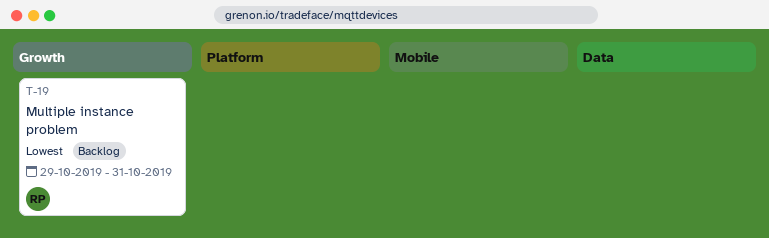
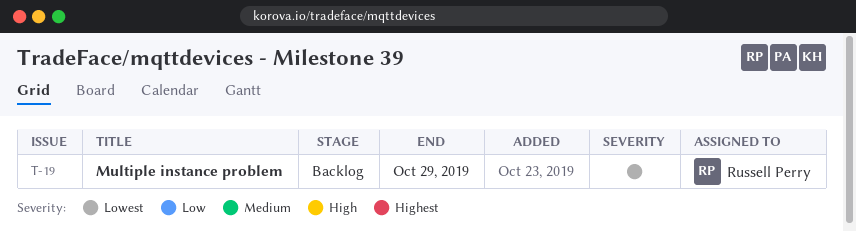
T-19, due: Oct 31 -> Oct 29

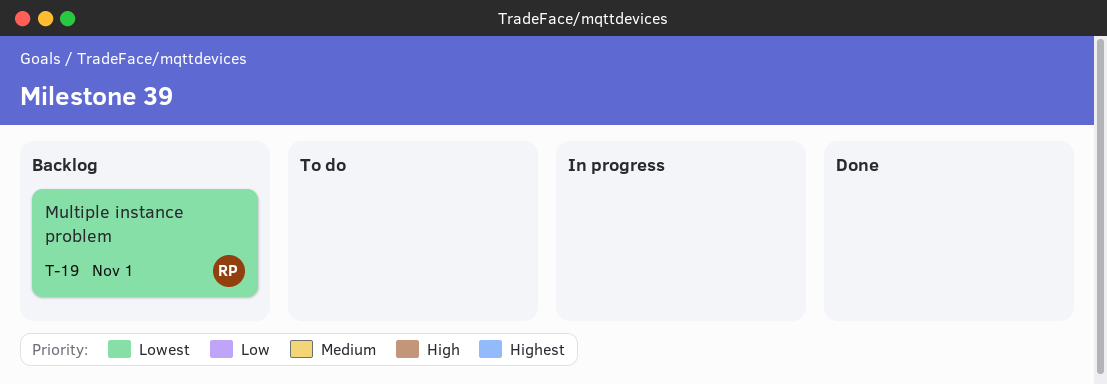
T-19, due: Oct 29 -> Nov 1

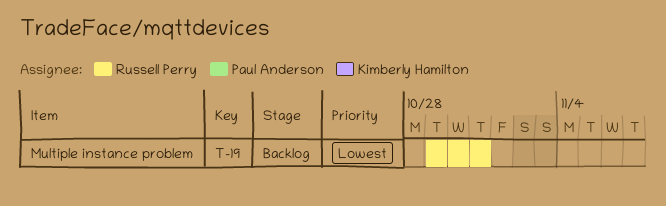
T-19, due: Nov 1 -> Oct 31

